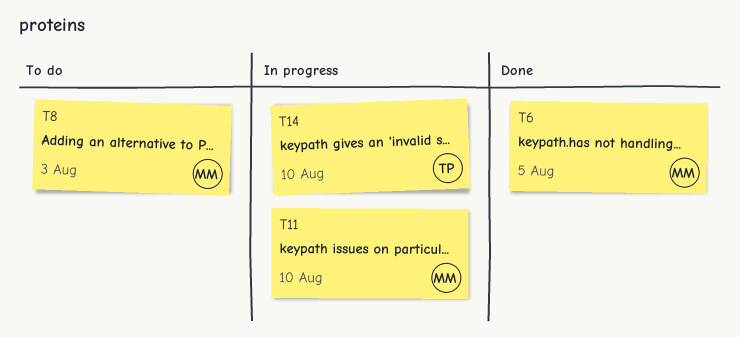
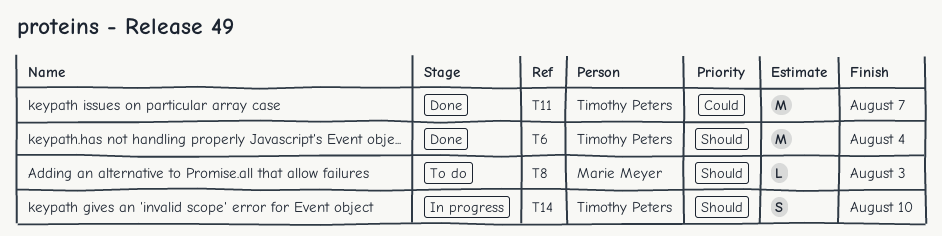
T6, owner: Marie Meyer -> Timothy Peters
T6, due: Aug 5 -> Aug 4
T11, status: In progress -> Done
T11, owner: Marie Meyer -> Timothy Peters
T11, due: Aug 10 -> Aug 7

